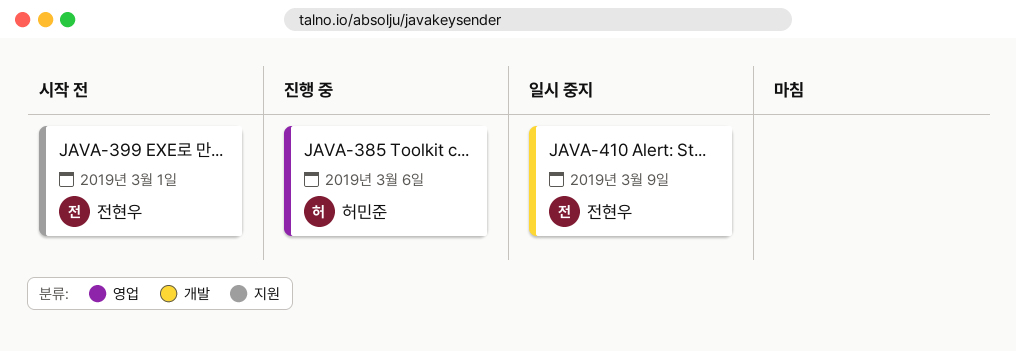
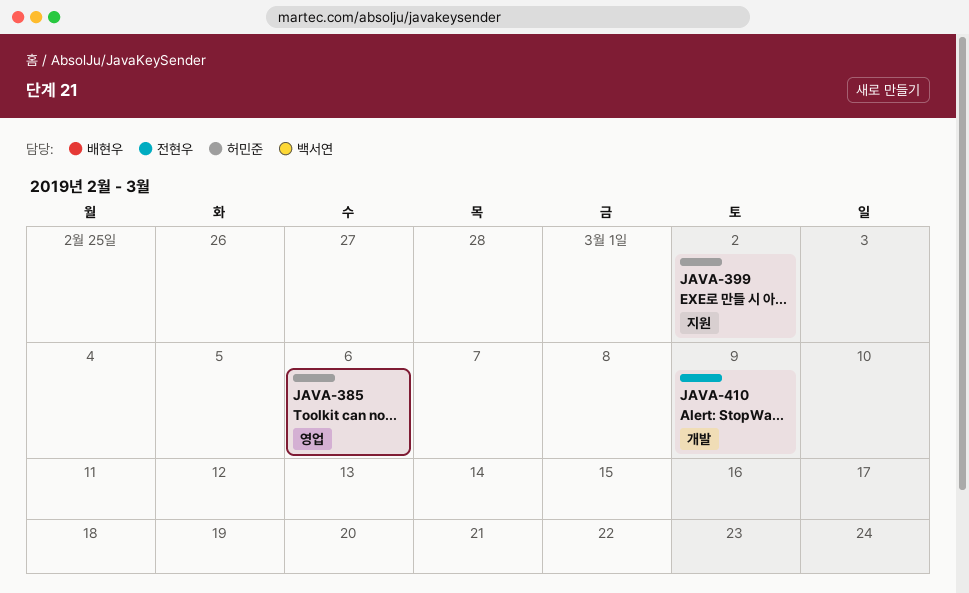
JAVA-399, owner: 전현우 -> 허민준
JAVA-399, due: Mar 1 -> Mar 2

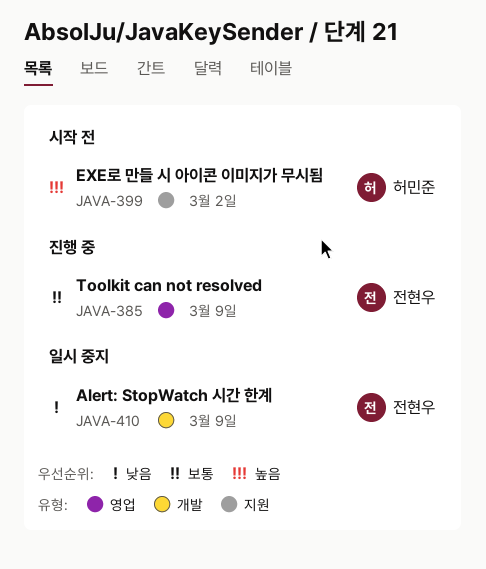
JAVA-385, owner: 허민준 -> 전현우
JAVA-385, due: Mar 6 -> Mar 9

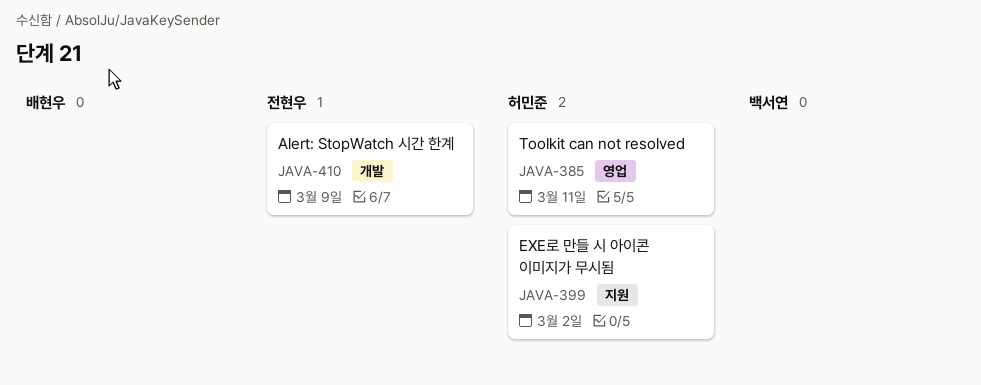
JAVA-385, owner: 전현우 -> 허민준
JAVA-385, due: Mar 9 -> Mar 11

